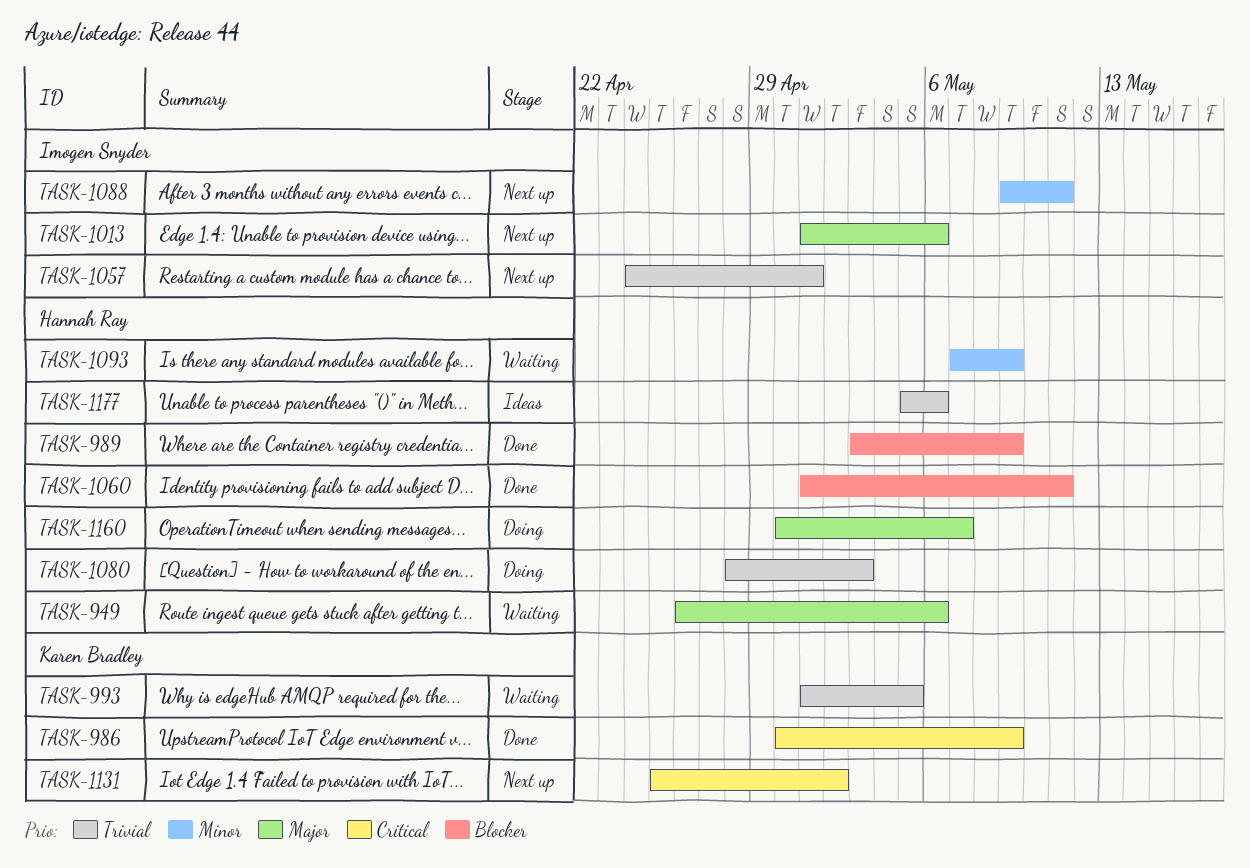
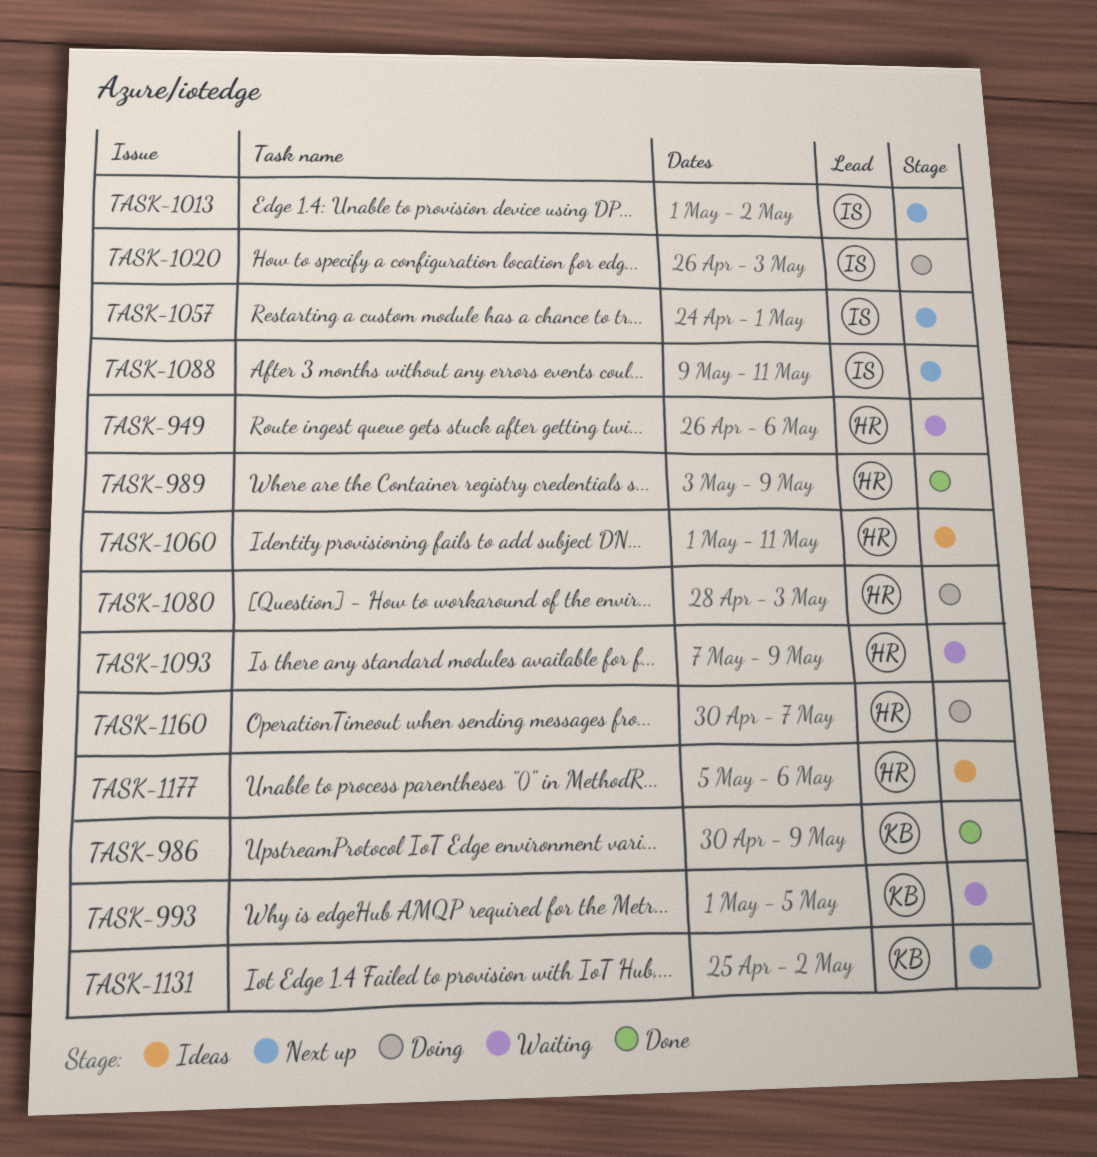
TASK-1013, due: May 6 -> May 2
TASK-1020: none -> present
TASK-1060, status: Done -> Ideas

